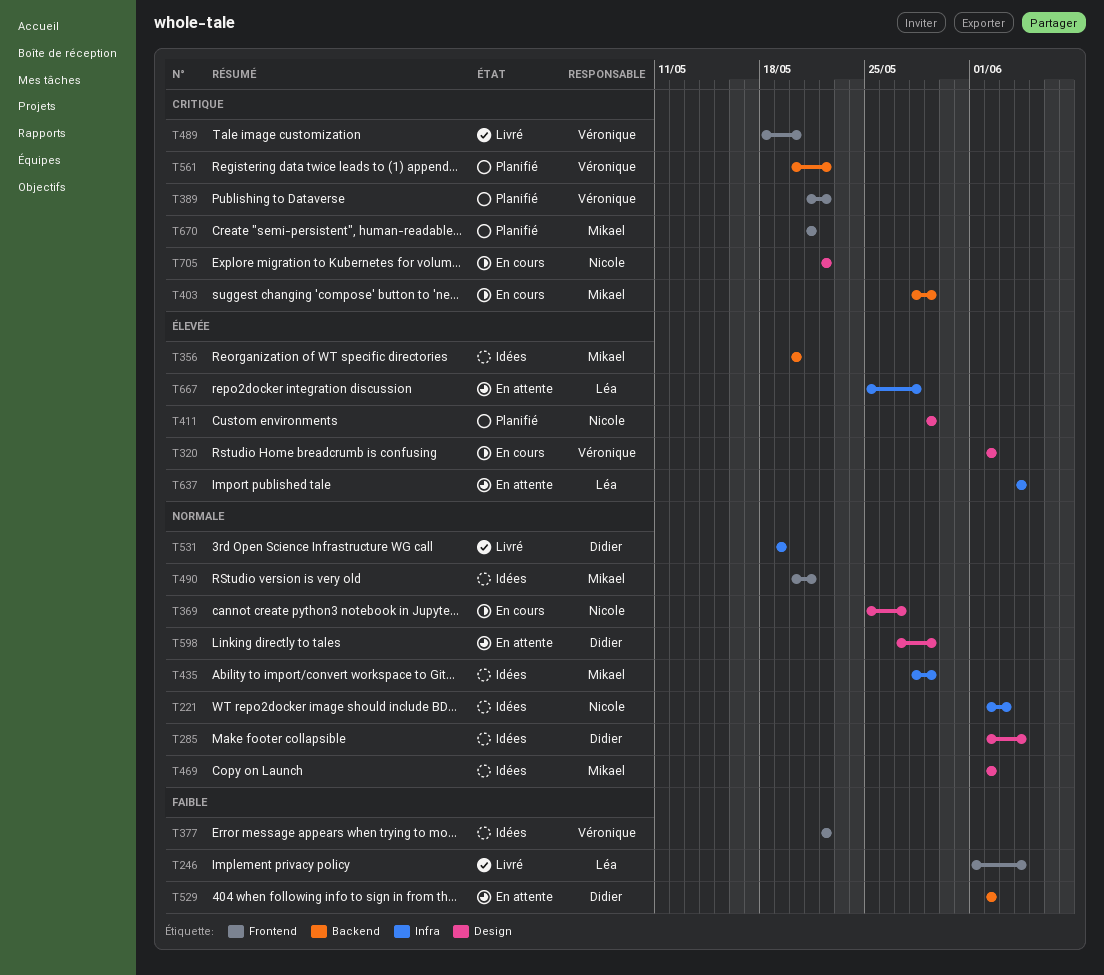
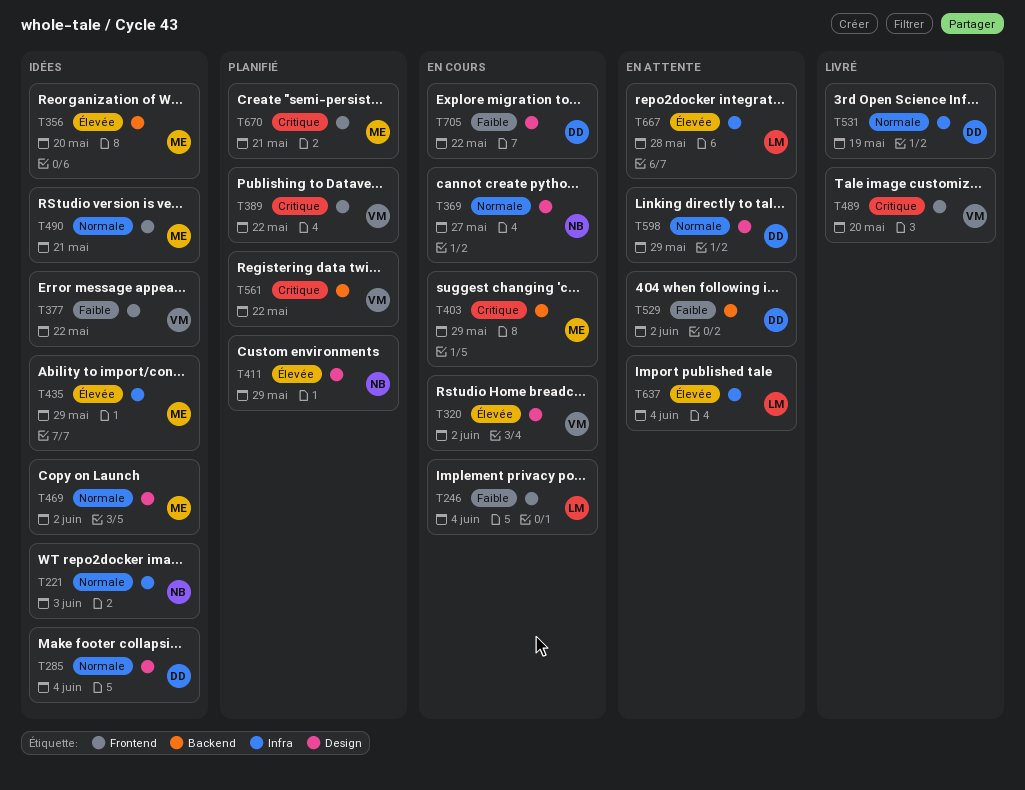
T246, status: Livré -> En cours
T435, priority: Normale -> Élevée
T705, owner: Nicole -> Didier
T705, priority: Critique -> Faible

